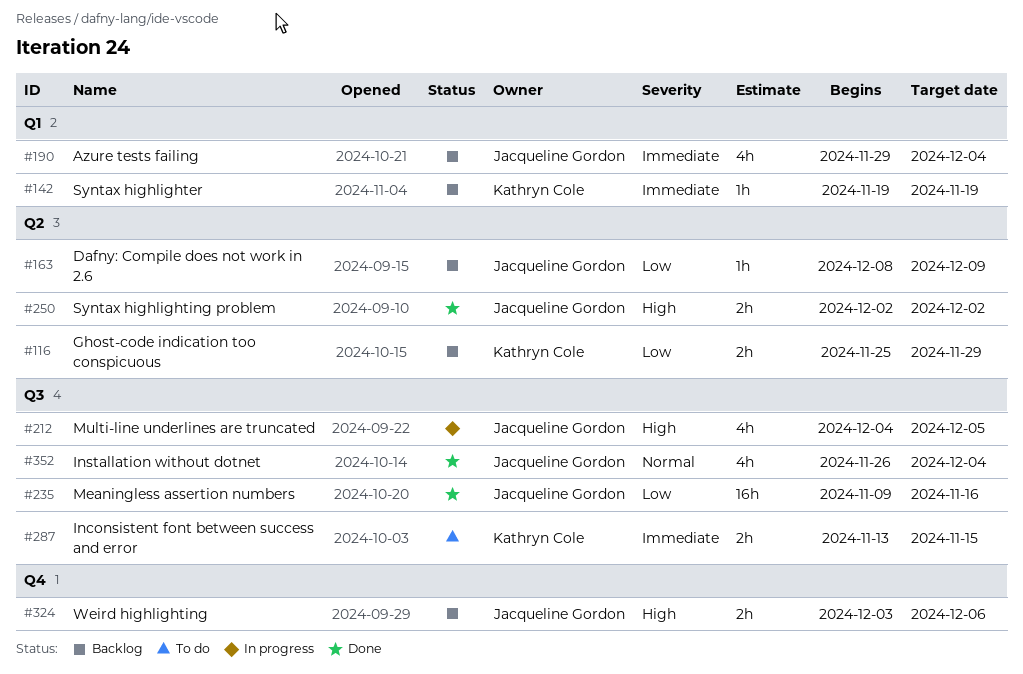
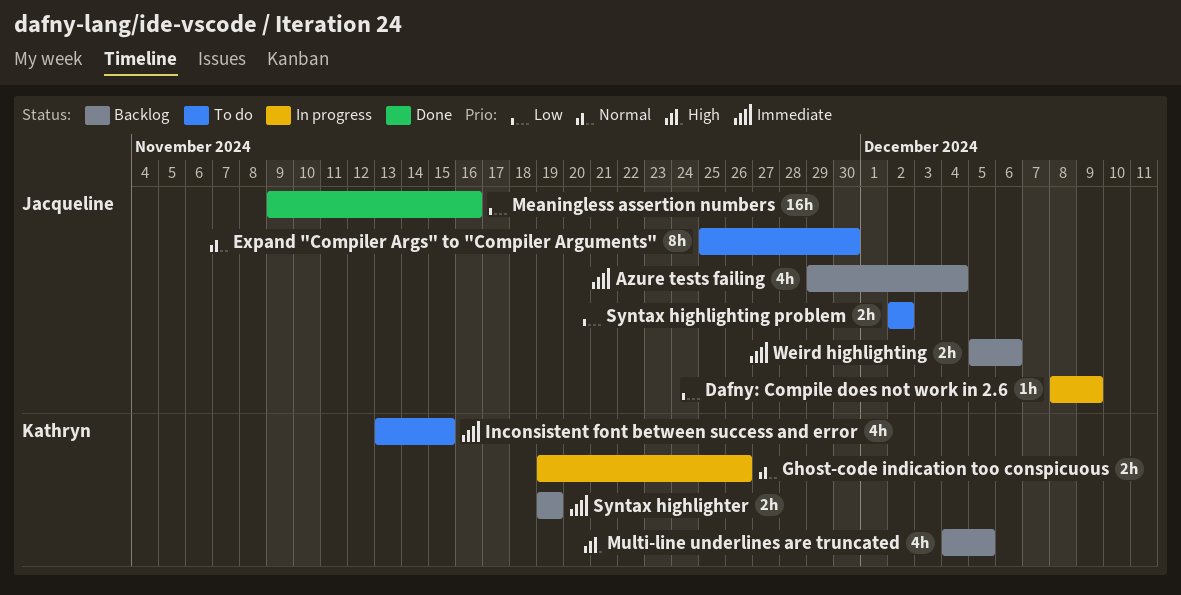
Dafny: Compile does not work in 2.6, status: Backlog -> In progress
Expand "Compiler Args" to "Compiler Arguments": none -> present
Ghost-code indication too conspicuous, status: Backlog -> In progress
Ghost-code indication too conspicuous, priority: Low -> Normal
Ghost-code indication too conspicuous, start: Nov 25 -> Nov 19
Ghost-code indication too conspicuous, due: Nov 29 -> Nov 26
Inconsistent font between success and error, estimate: 2h -> 4h
Installation without dotnet: present -> none
Multi-line underlines are truncated, status: In progress -> Backlog
Multi-line underlines are truncated, owner: Jacqueline Gordon -> Kathryn Cole
Syntax highlighter, estimate: 1h -> 2h
Syntax highlighting problem, status: Done -> To do
Syntax highlighting problem, priority: High -> Low
Weird highlighting, priority: High -> Immediate
Weird highlighting, start: Dec 3 -> Dec 5

